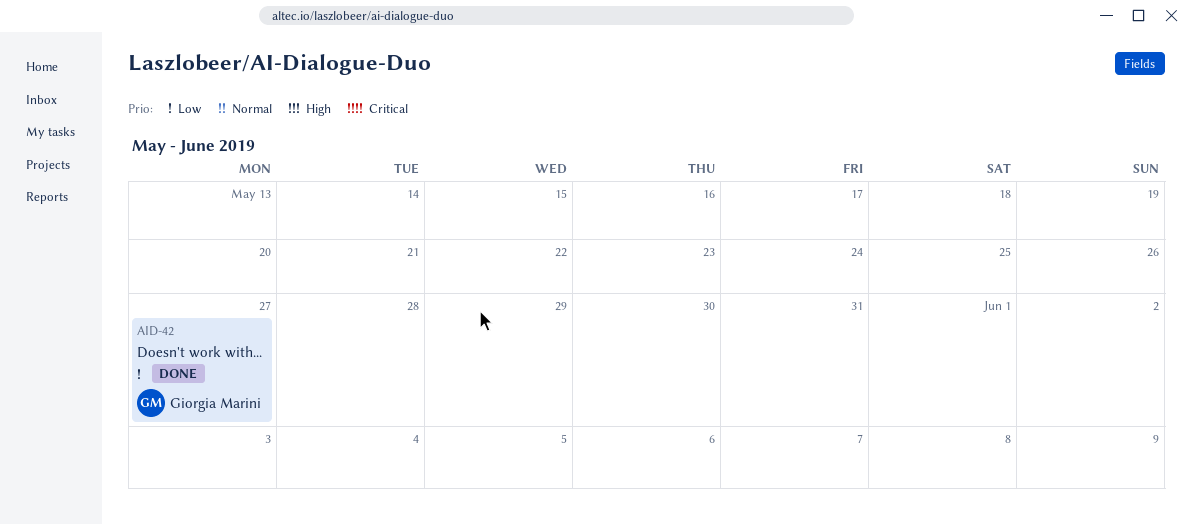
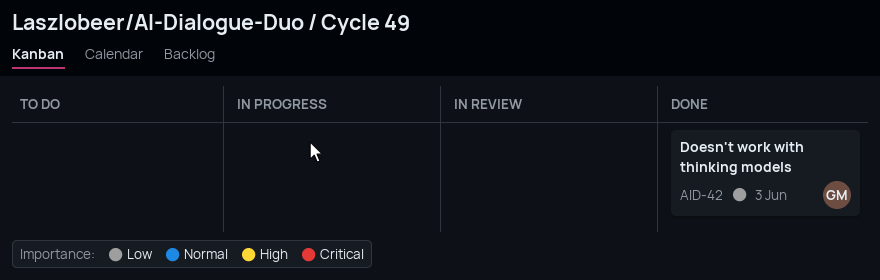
AID-42, due: May 27 -> Jun 3

